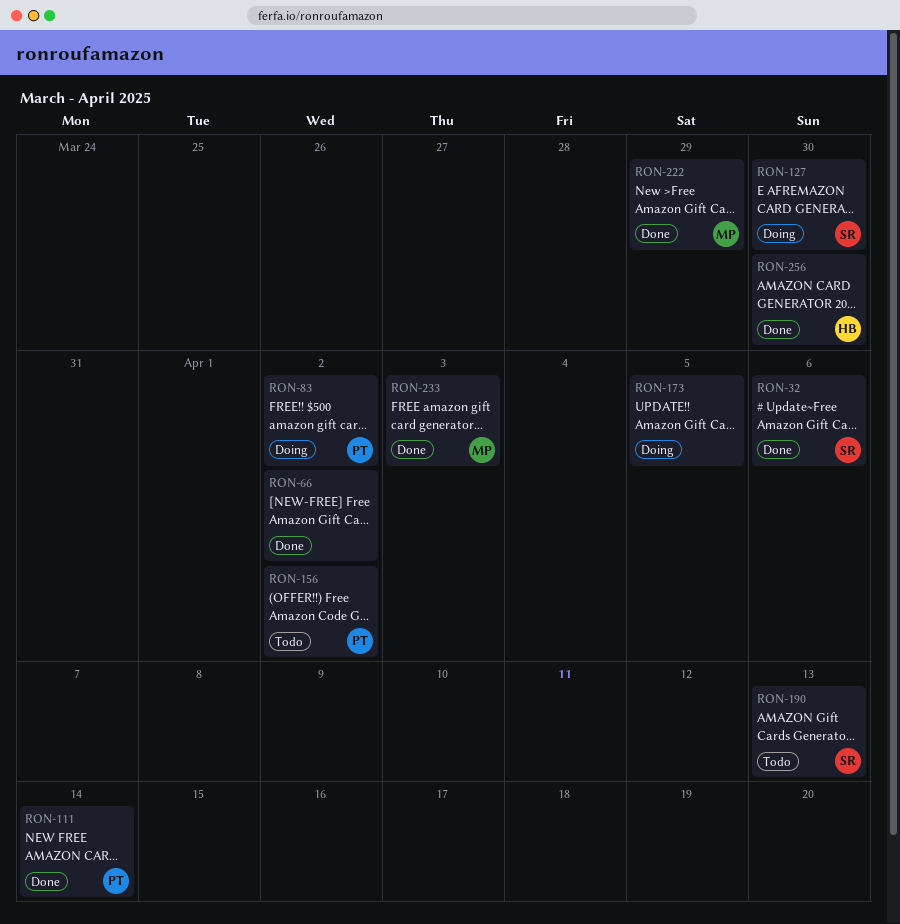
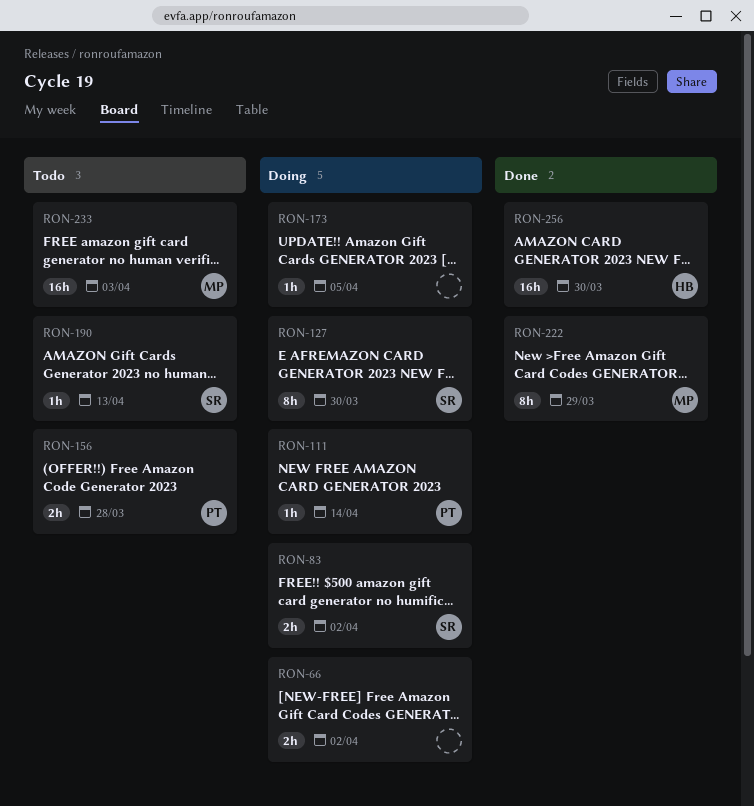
RON-32: present -> none
RON-66, status: Done -> Doing
RON-83, owner: PT -> SR
RON-111, status: Done -> Doing
RON-156, due: Apr 2 -> Mar 28
RON-233, status: Done -> Todo

